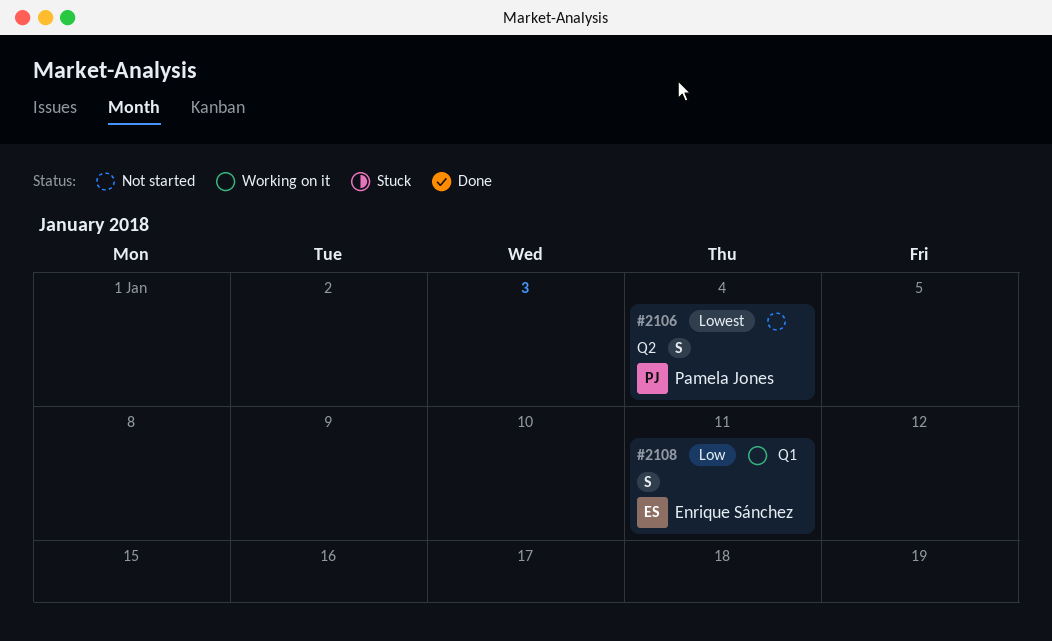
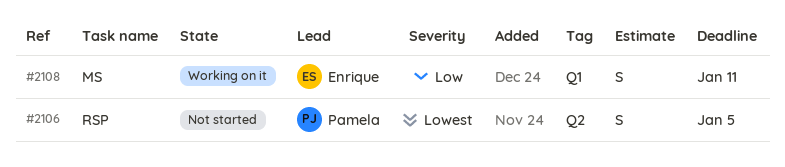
#2106, due: Jan 4 -> Jan 5

